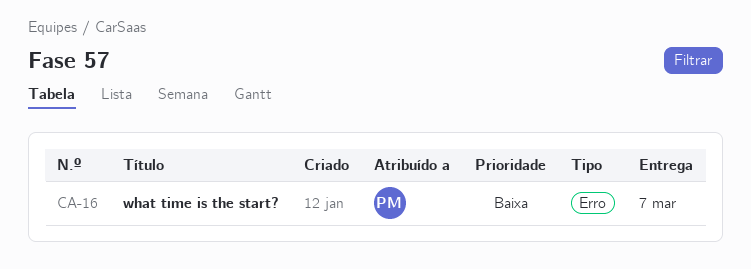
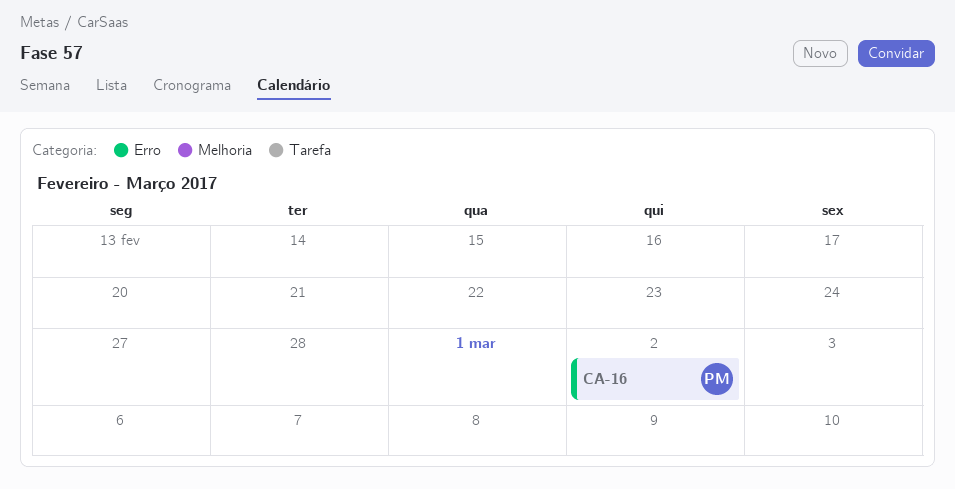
CA-16, due: Mar 7 -> Mar 2

